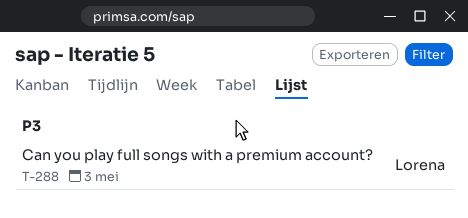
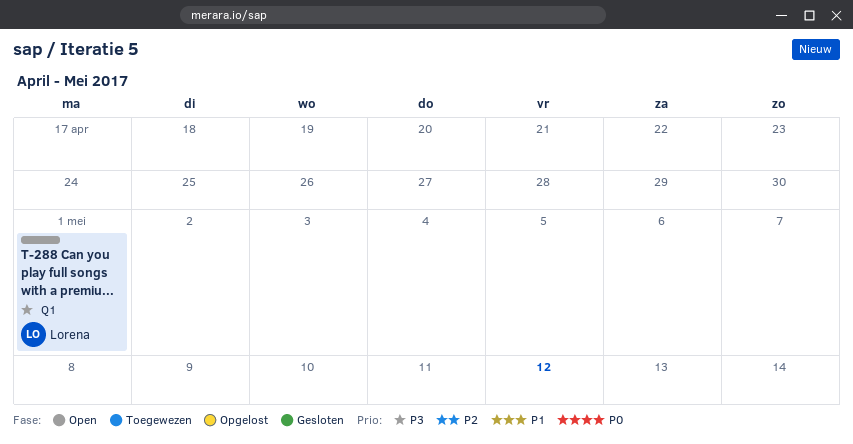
T-288, due: May 3 -> May 1

